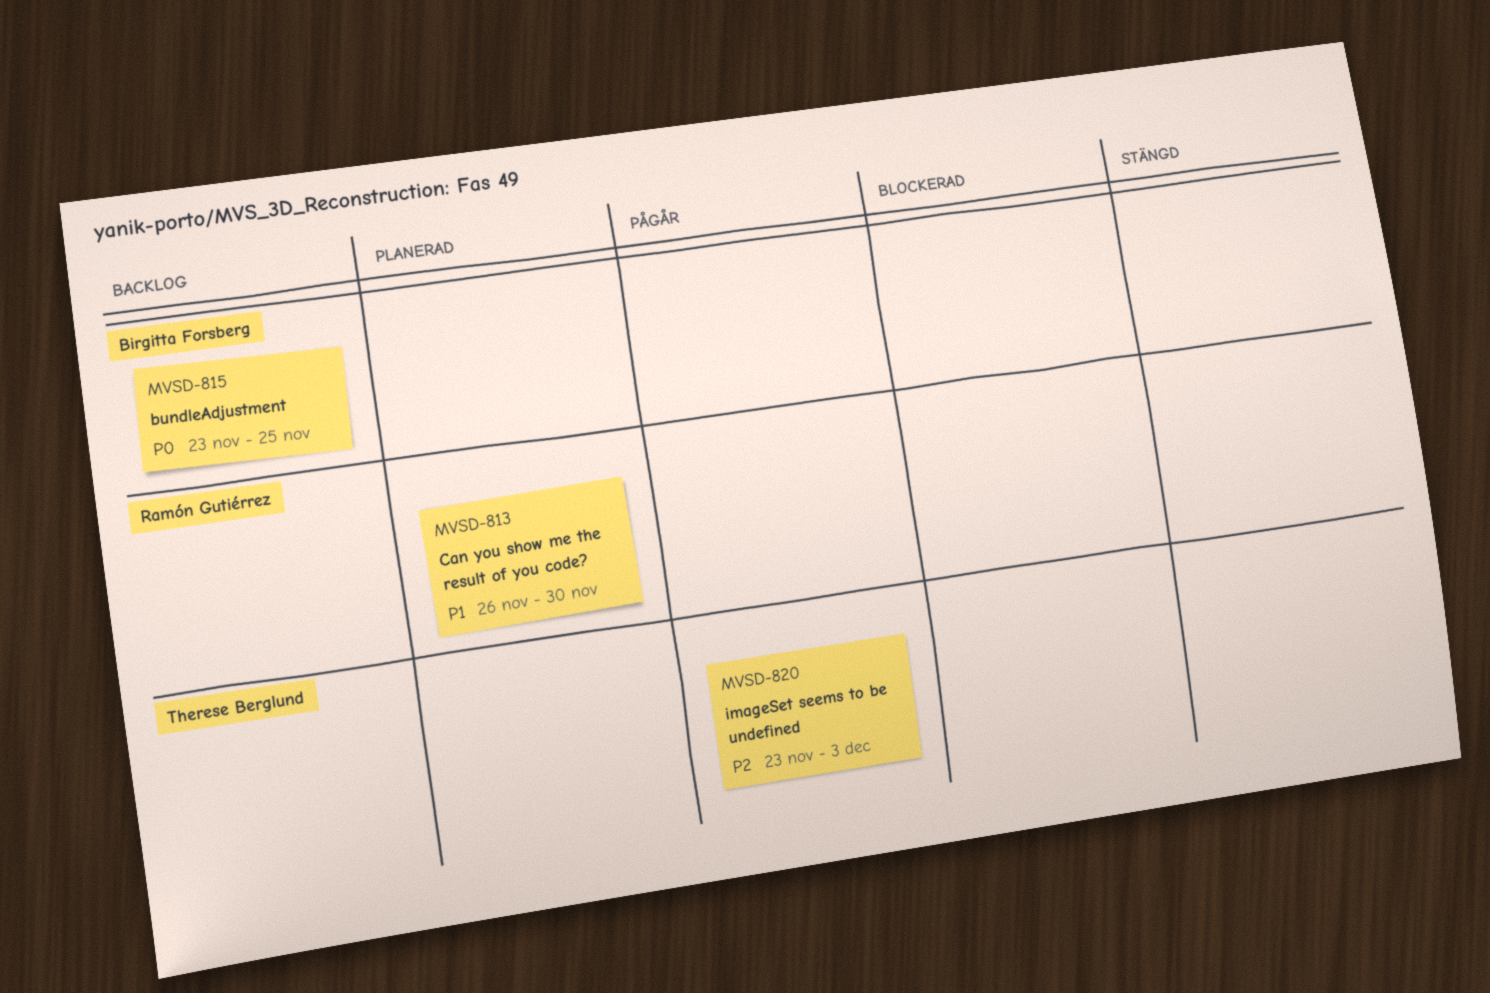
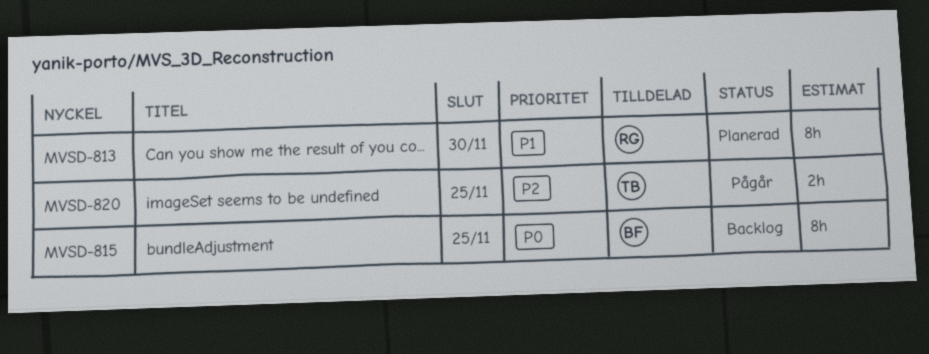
MVSD-820, due: Dec 3 -> Nov 25

